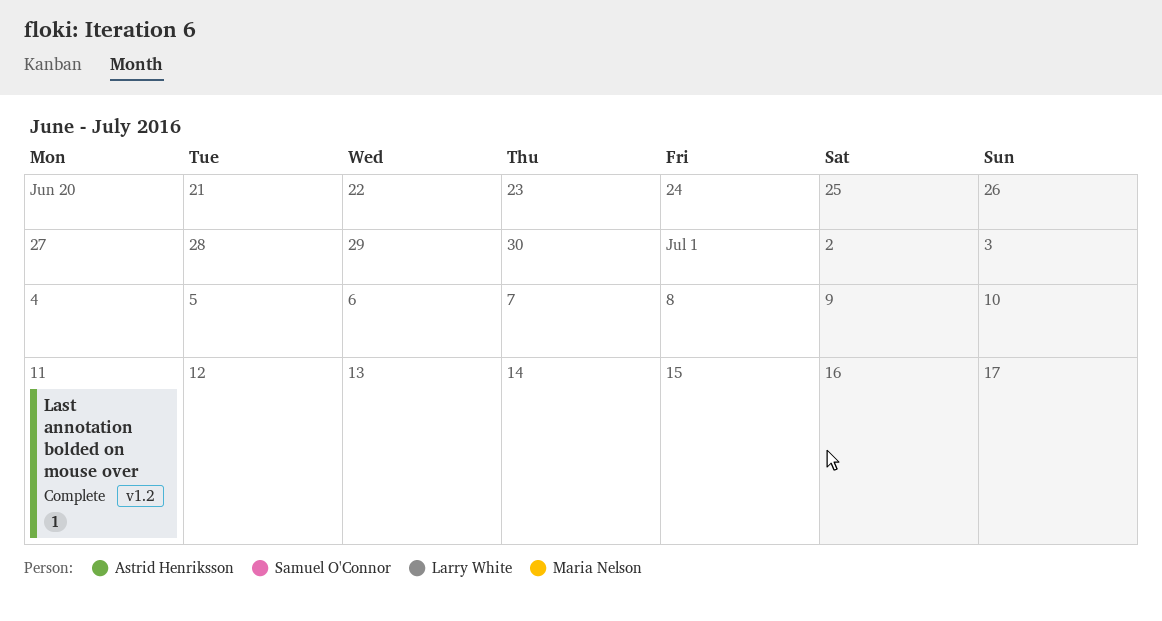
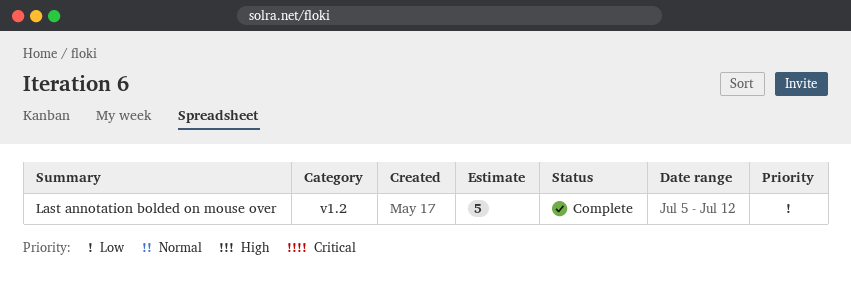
Last annotation bolded on mouse over, estimate: 1 -> 5
Last annotation bolded on mouse over, due: Jul 11 -> Jul 12

